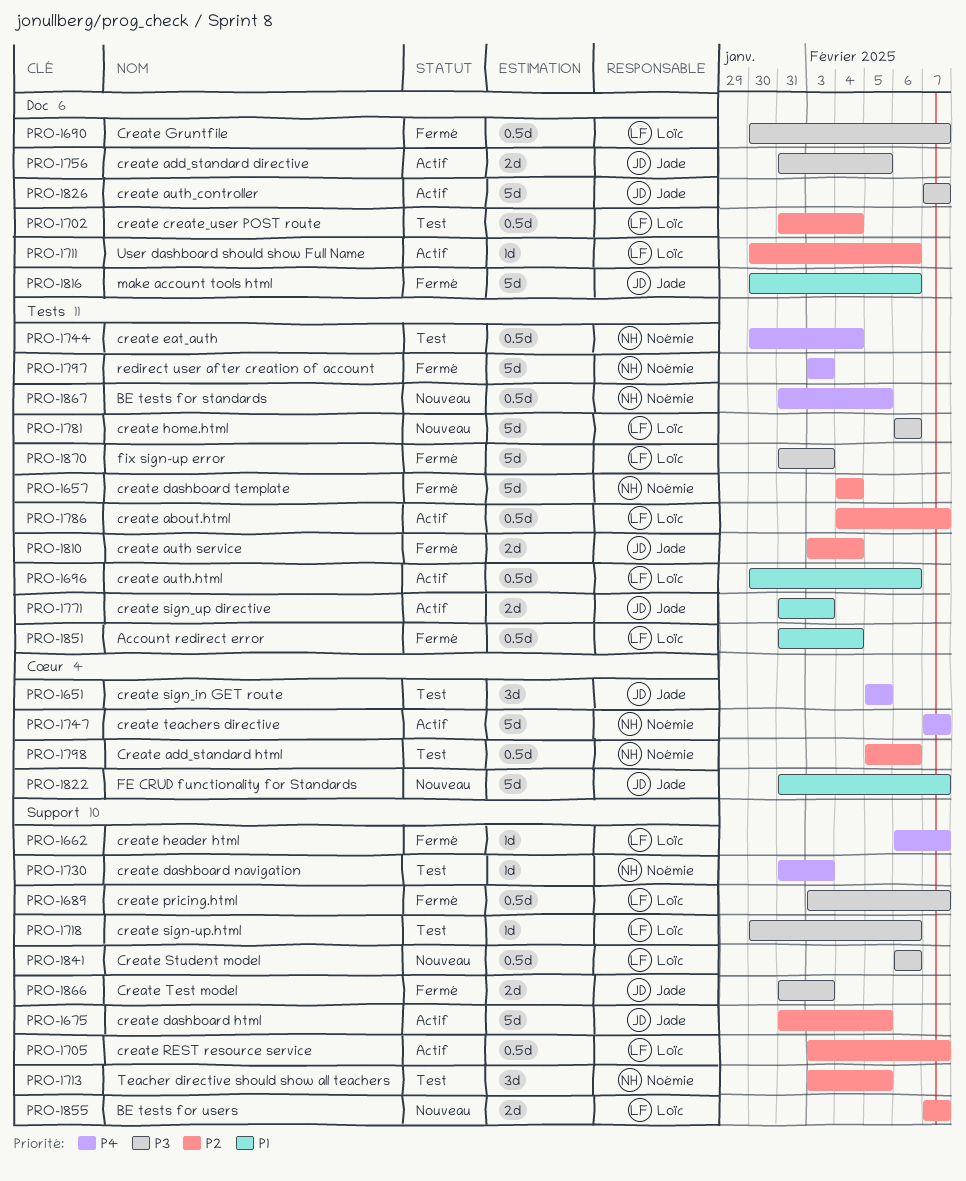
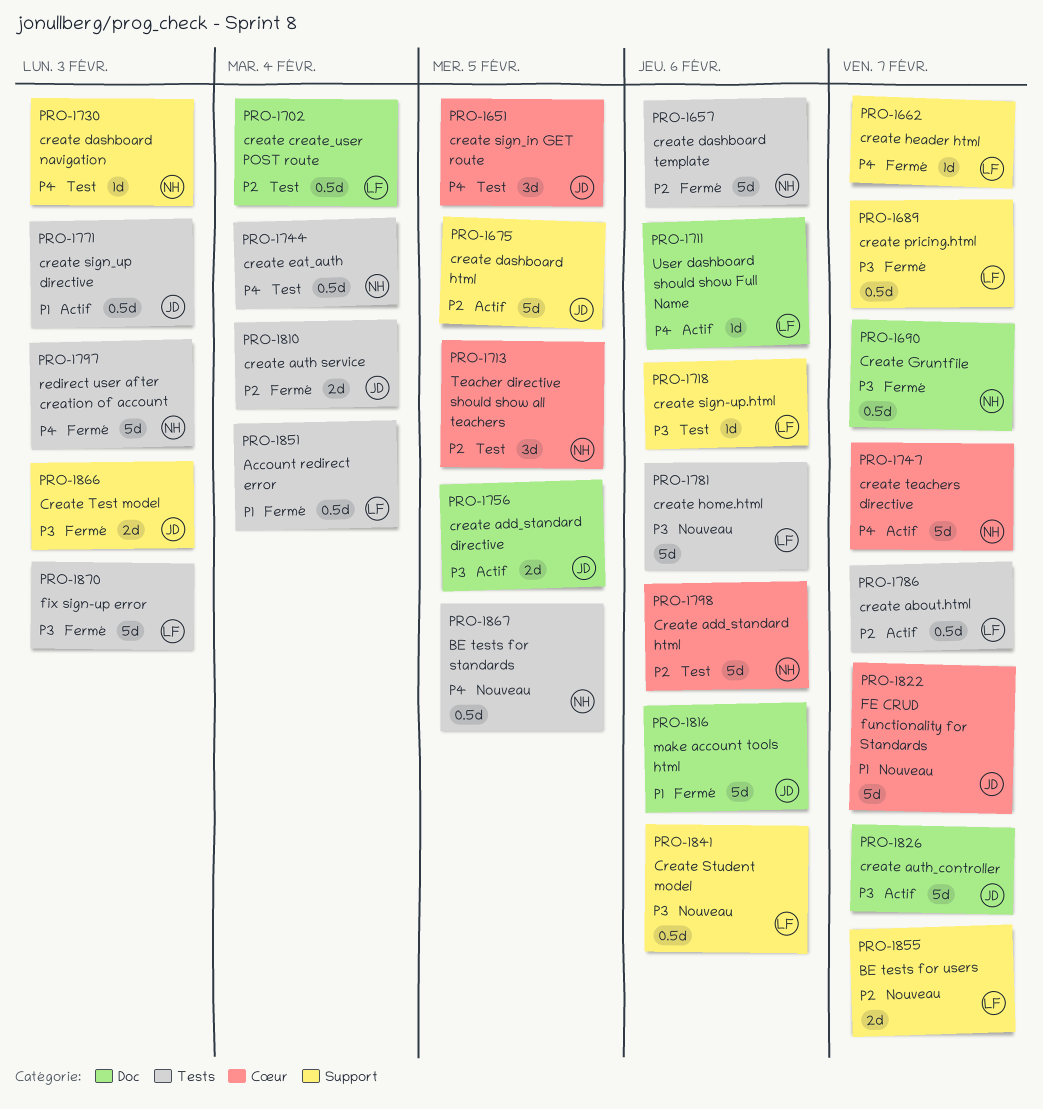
PRO-1657, due: Feb 4 -> Feb 6
PRO-1690, owner: Loïc -> Noémie
PRO-1696: present -> none
PRO-1705: present -> none
PRO-1711, priority: P2 -> P4
PRO-1713, label: Support -> Cœur
PRO-1771, estimate: 2d -> 0.5d
PRO-1798, estimate: 0.5d -> 5d

